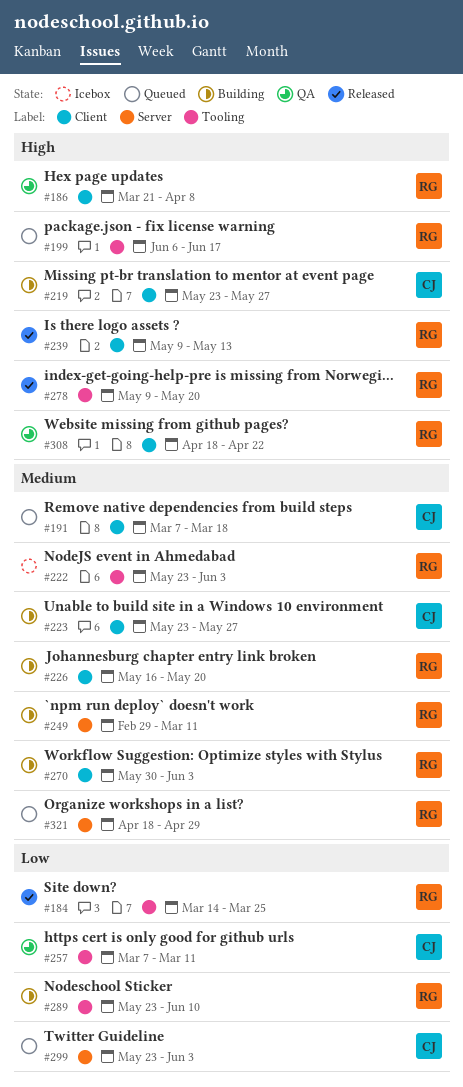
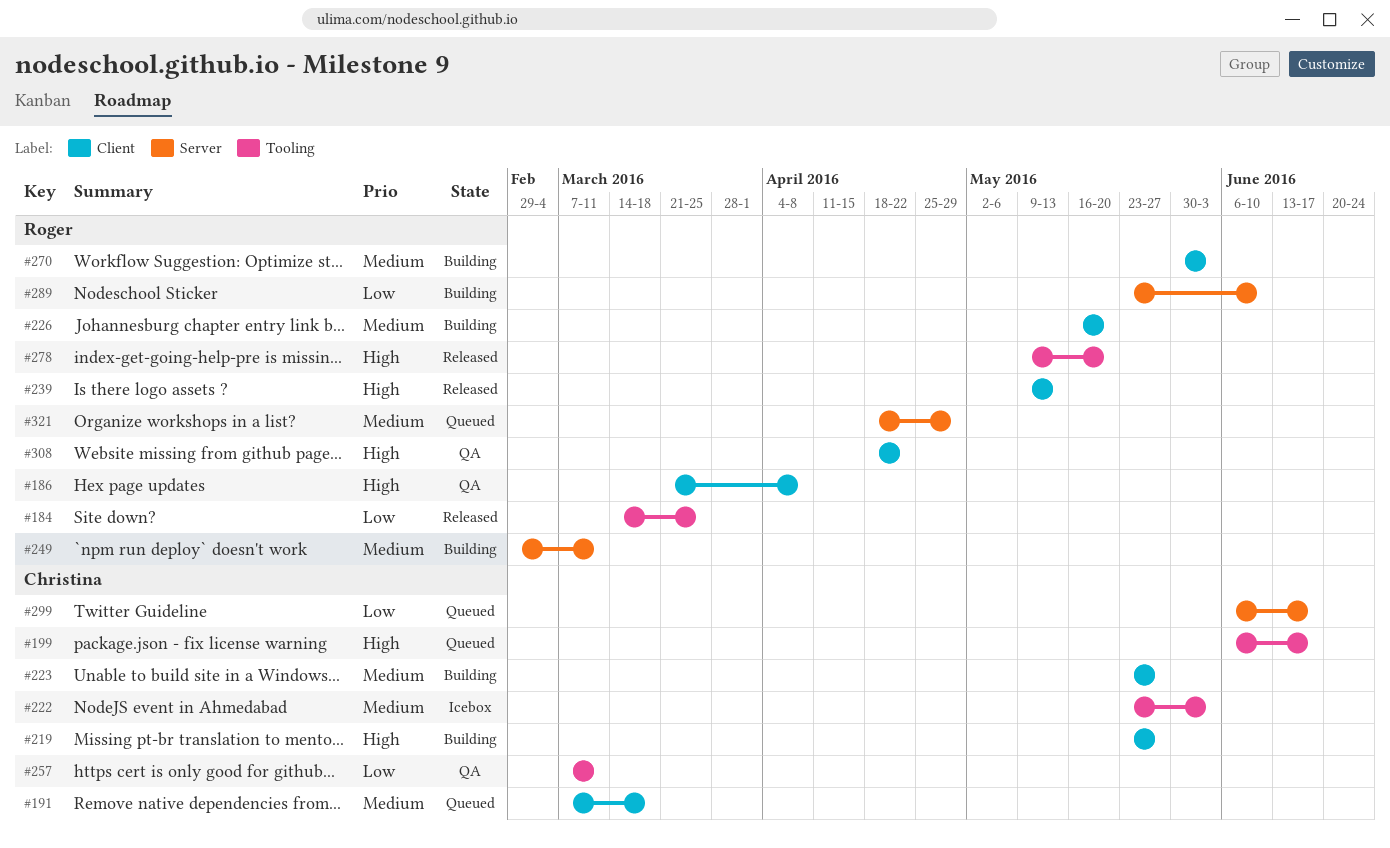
#199, owner: Roger -> Christina
#222, owner: Roger -> Christina
#289, label: Tooling -> Server
#299, start: May 23 -> Jun 6
#299, due: Jun 3 -> Jun 17

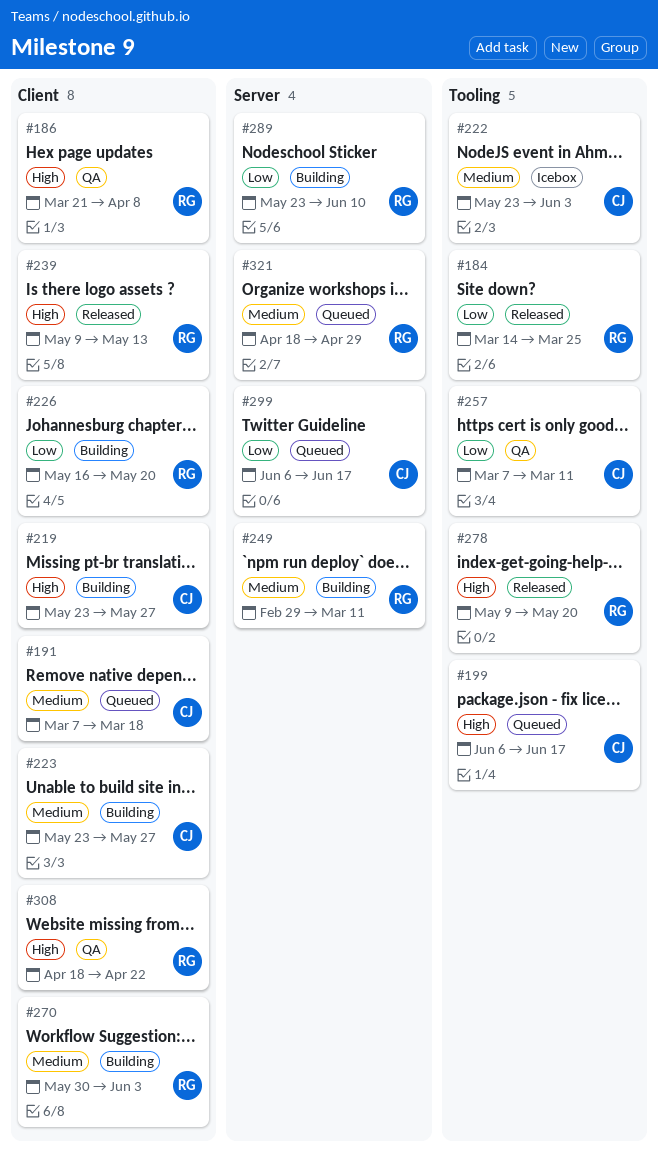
#226, priority: Medium -> Low

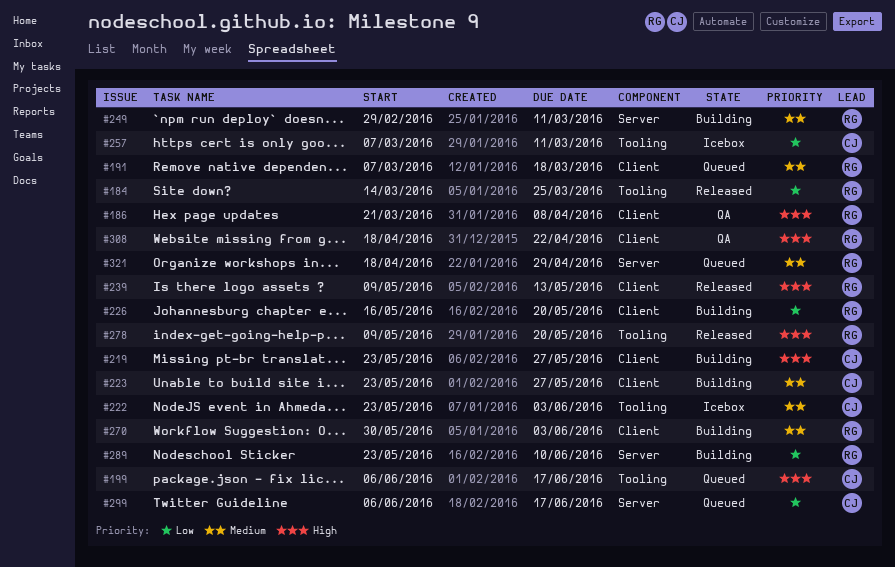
#191, owner: CJ -> RG
#257, status: QA -> Icebox

